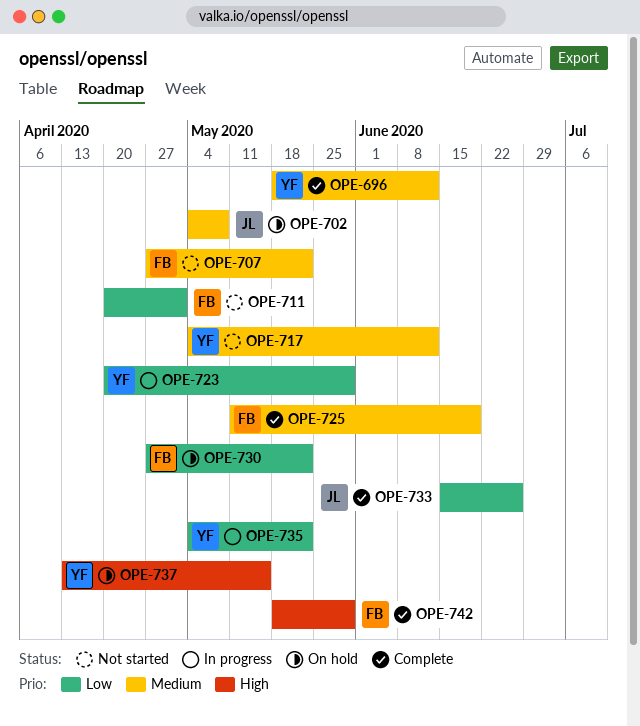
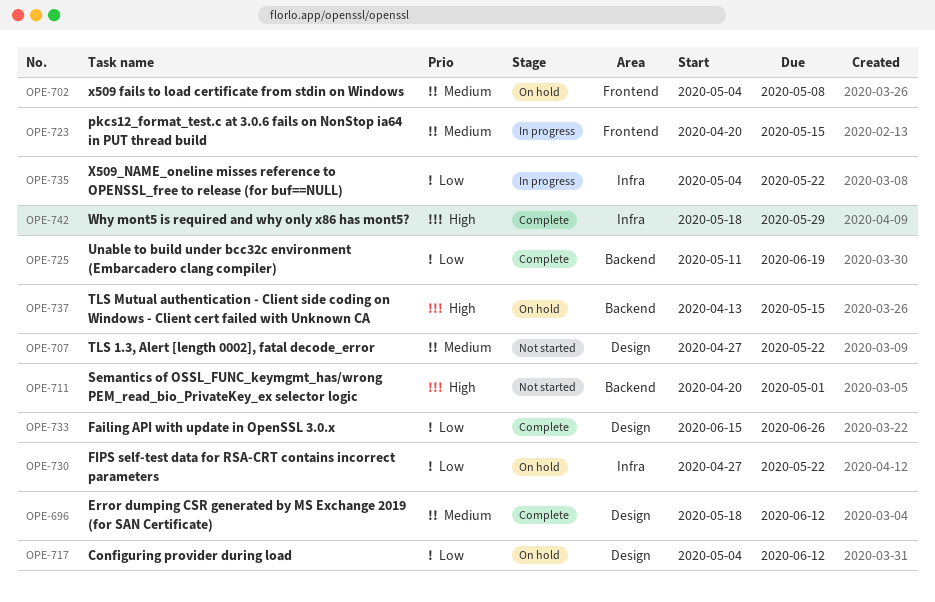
OPE-711, priority: Low -> High
OPE-717, status: Not started -> On hold
OPE-717, priority: Medium -> Low
OPE-723, priority: Low -> Medium
OPE-723, due: May 29 -> May 15
OPE-725, priority: Medium -> Low

